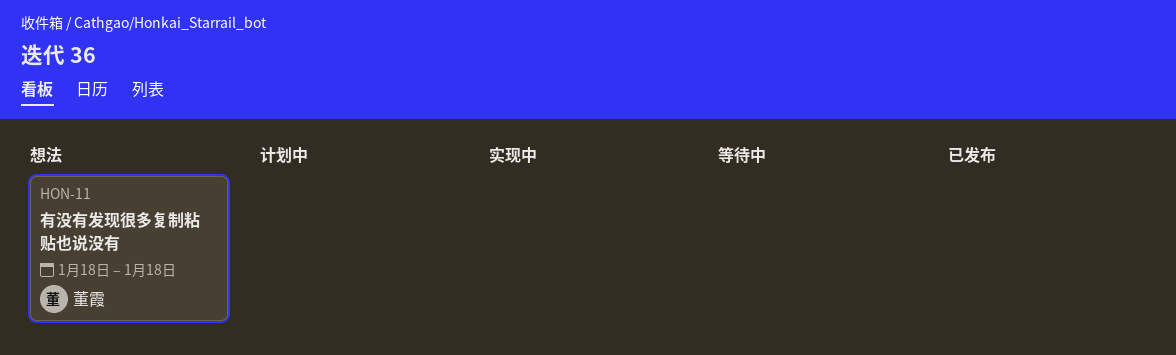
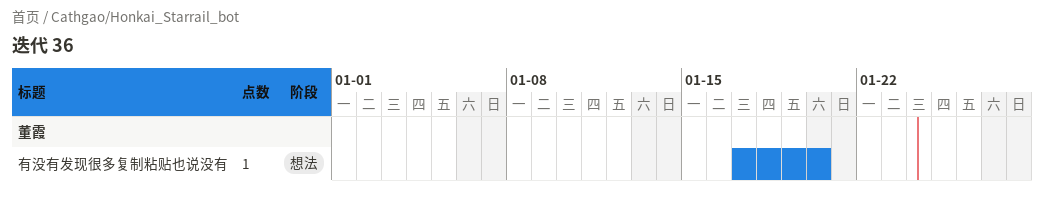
有没有发现很多复制粘贴也说没有, start: Jan 18 -> Jan 17
有没有发现很多复制粘贴也说没有, due: Jan 18 -> Jan 20

